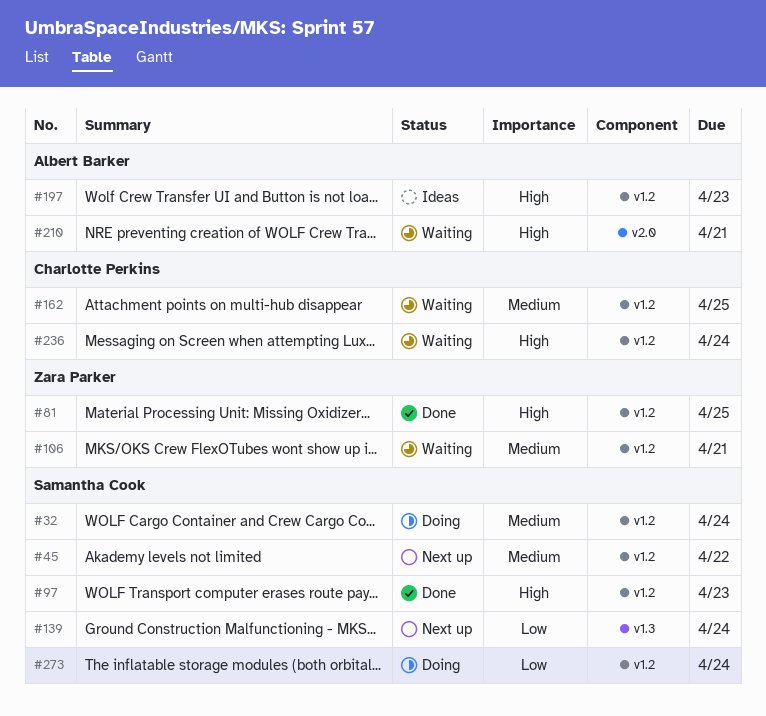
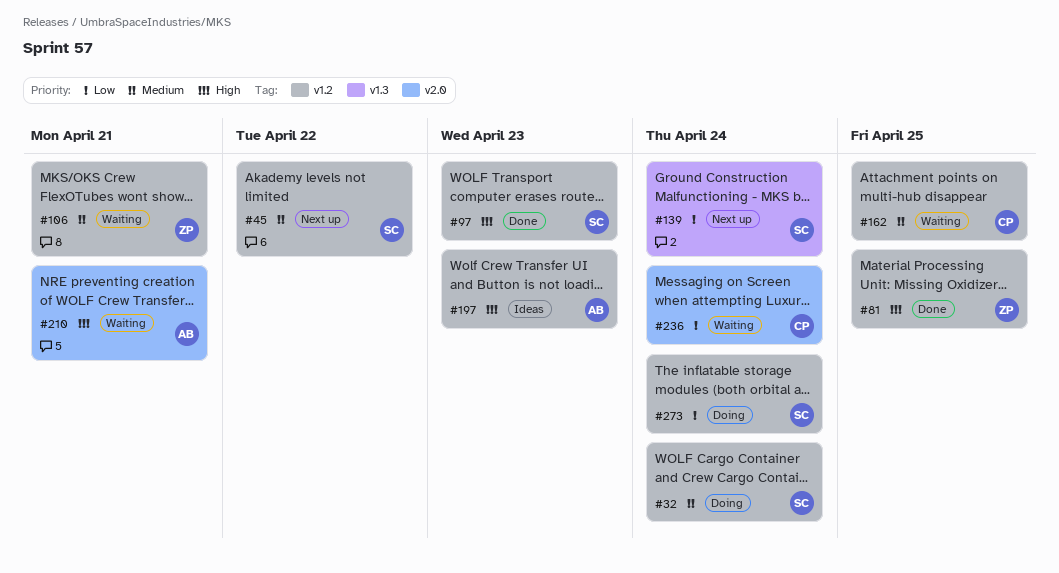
#236, priority: High -> Low
#236, label: v1.2 -> v2.0

